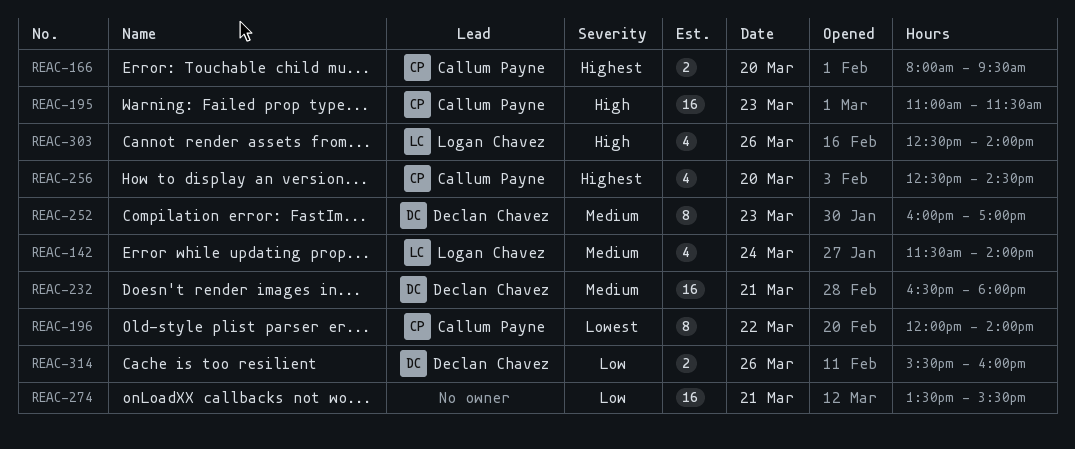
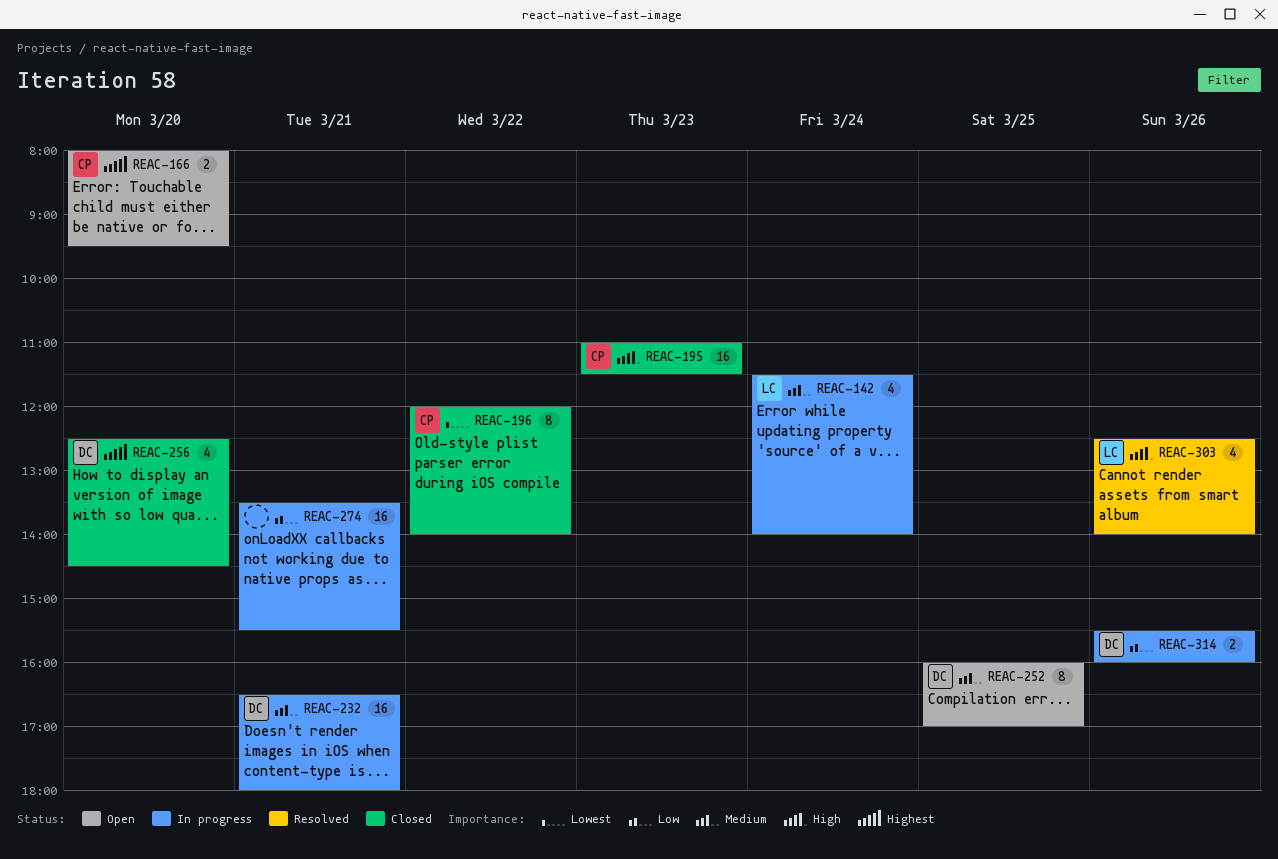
REAC-252, day: Mar 23 -> Mar 25
REAC-256, owner: Callum Payne -> Declan Chavez

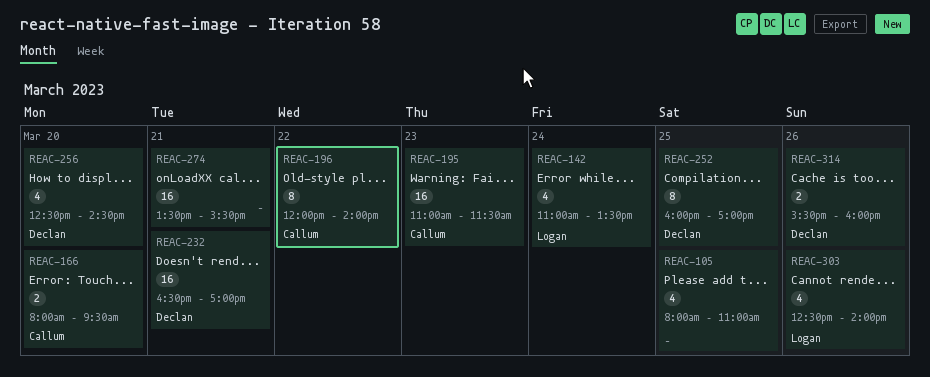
REAC-105: none -> present
REAC-142, begins: 11:30 -> 11:00
REAC-142, ends: 14:00 -> 13:30
REAC-232, ends: 18:00 -> 17:00

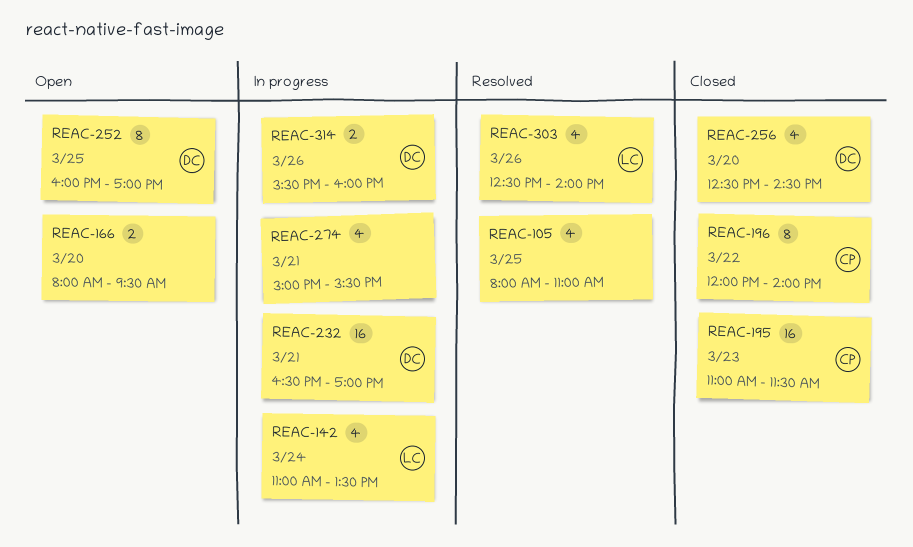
REAC-166, owner: Callum -> none
REAC-274, estimate: 16 -> 4
REAC-274, begins: 13:30 -> 15:00

